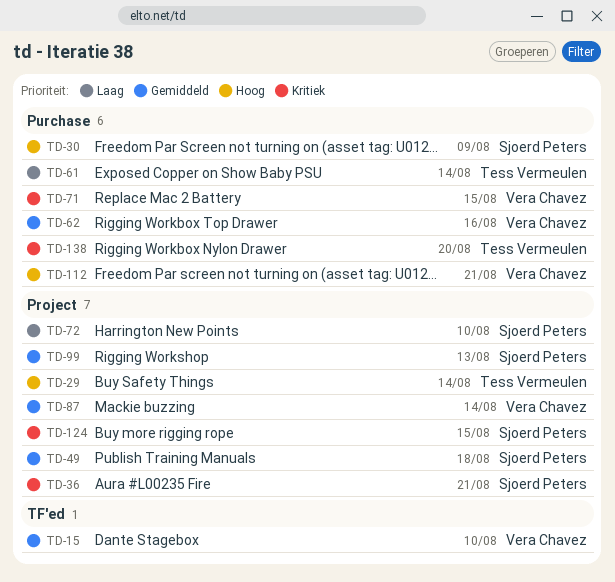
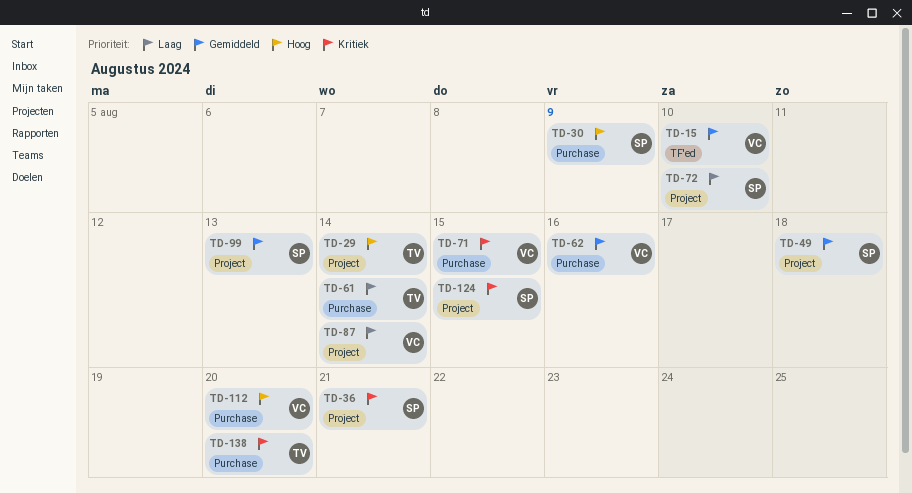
TD-87, priority: Gemiddeld -> Laag
TD-112, due: Aug 21 -> Aug 20

